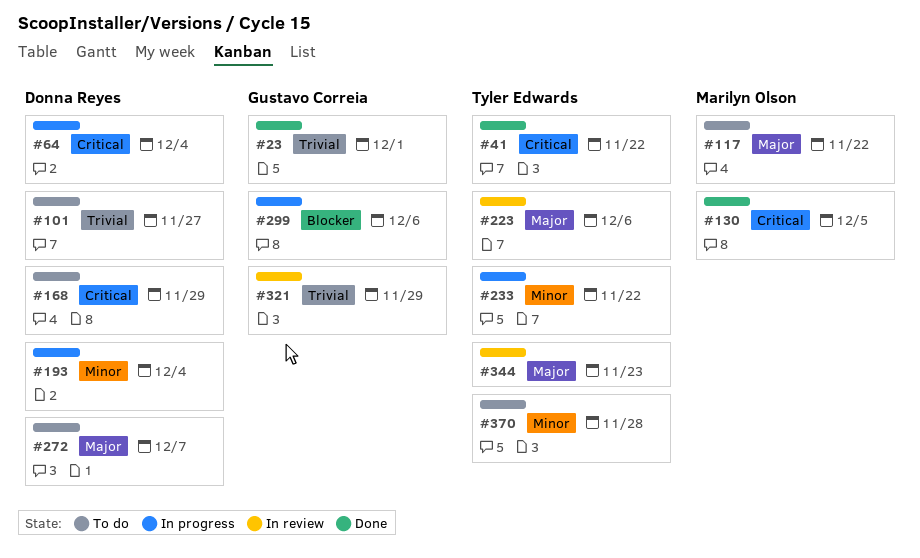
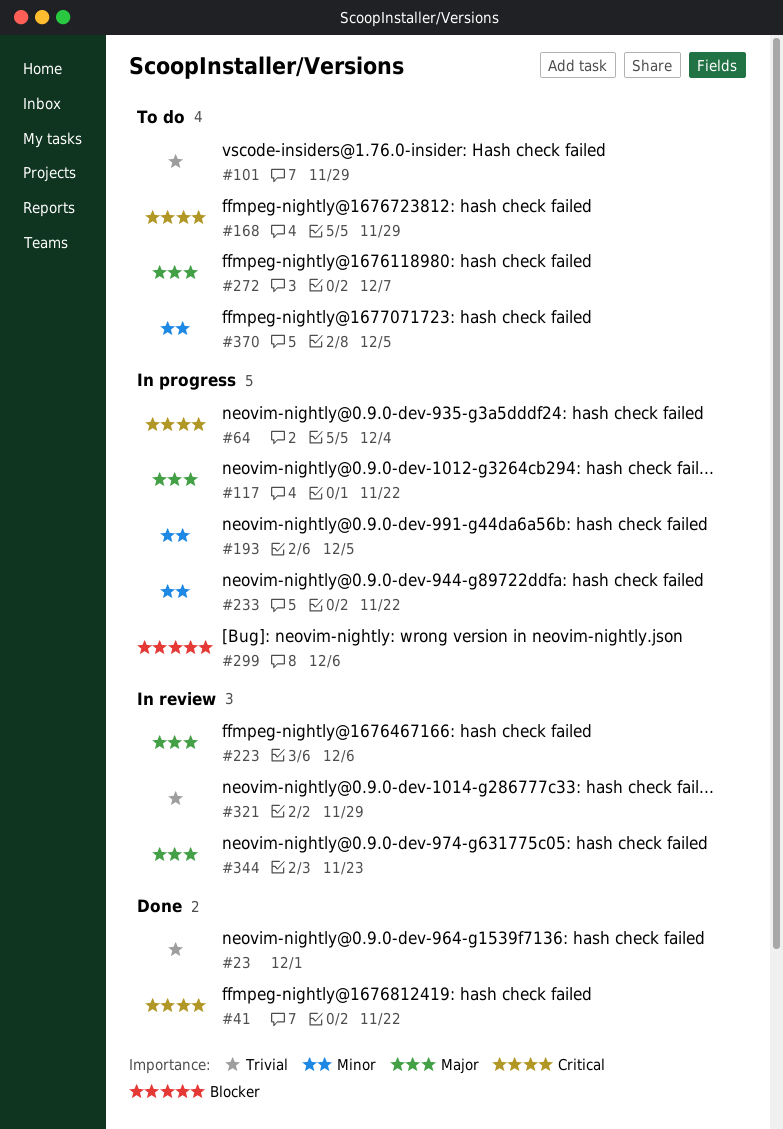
#101, due: Nov 27 -> Nov 29
#117, status: To do -> In progress
#130: present -> none
#193, due: Dec 4 -> Dec 5
#370, due: Nov 28 -> Dec 5

